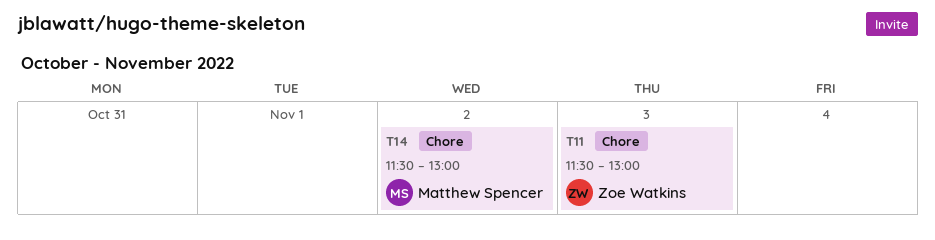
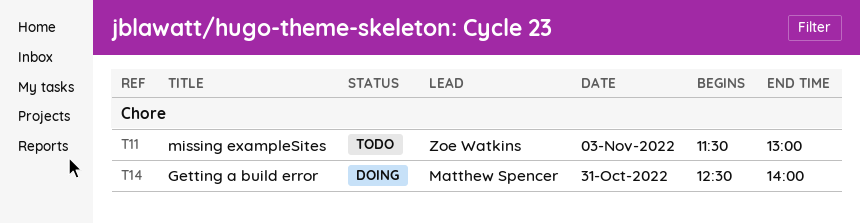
T14, day: Nov 2 -> Oct 31
T14, begins: 11:30 -> 12:30
T14, ends: 13:00 -> 14:00

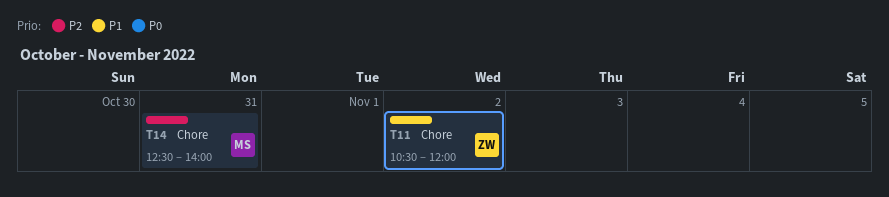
T11, day: Nov 3 -> Nov 2
T11, begins: 11:30 -> 10:30
T11, ends: 13:00 -> 12:00

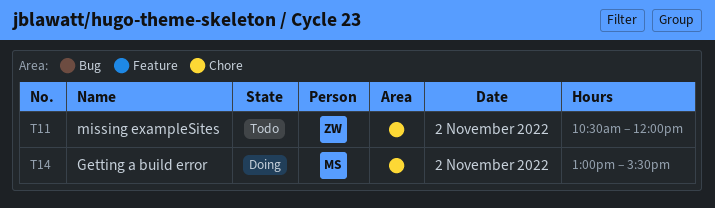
T14, day: Oct 31 -> Nov 2
T14, begins: 12:30 -> 13:00
T14, ends: 14:00 -> 15:30

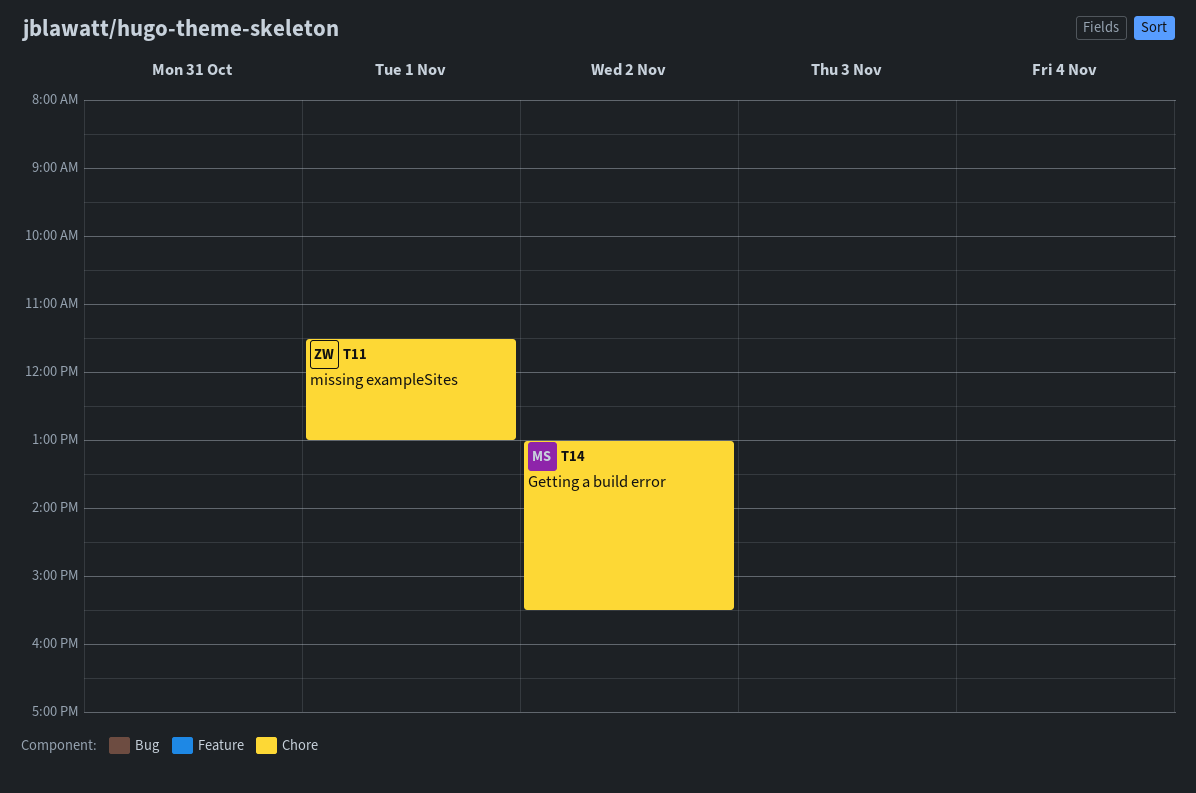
T11, day: Nov 2 -> Nov 1
T11, begins: 10:30 -> 11:30
T11, ends: 12:00 -> 13:00

